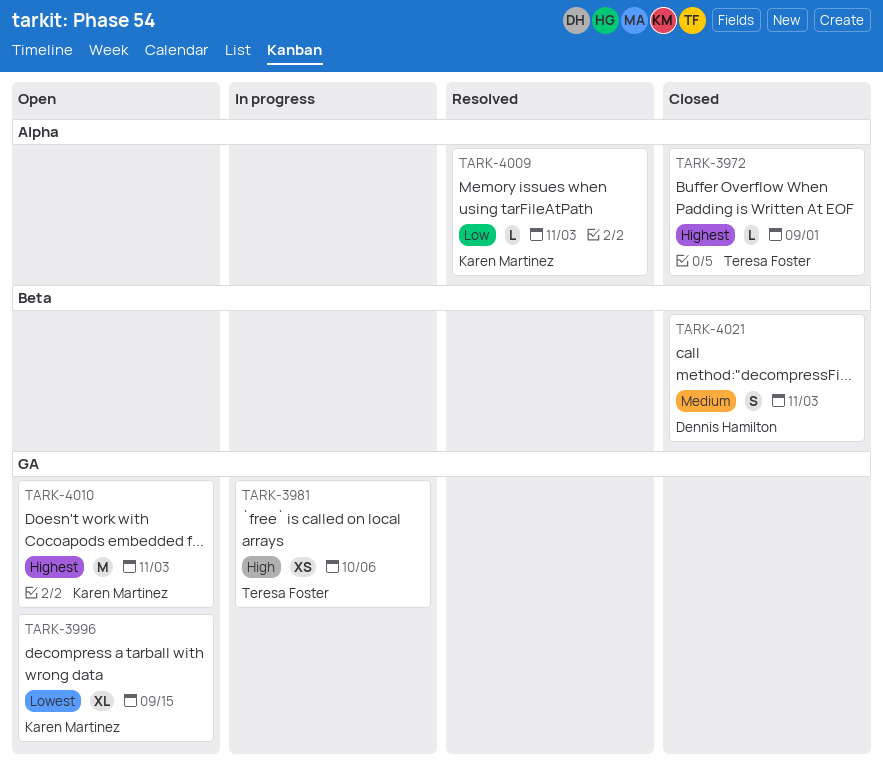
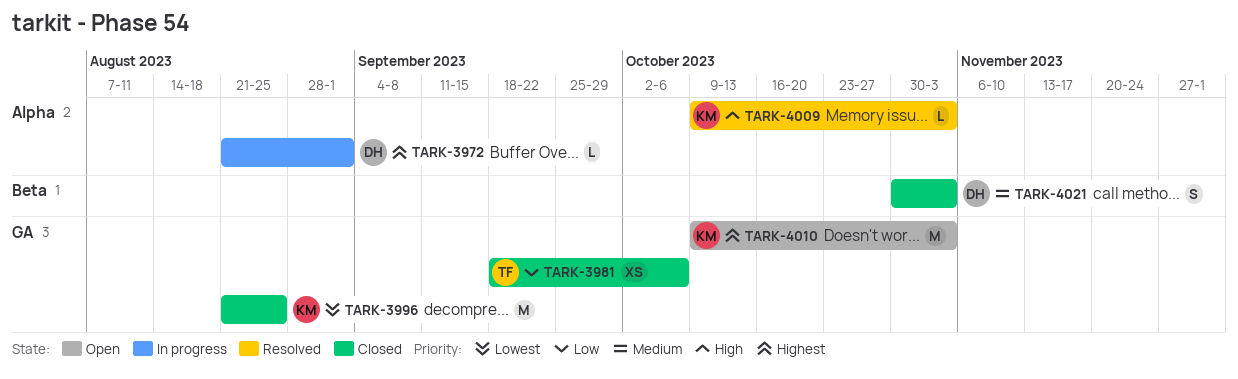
TARK-3972, status: Closed -> In progress
TARK-3972, owner: Teresa Foster -> Dennis Hamilton
TARK-3981, status: In progress -> Closed
TARK-3981, priority: High -> Low
TARK-3996, status: Open -> Closed
TARK-3996, estimate: XL -> M
TARK-3996, due: Sep 15 -> Aug 25
TARK-4009, priority: Low -> High

